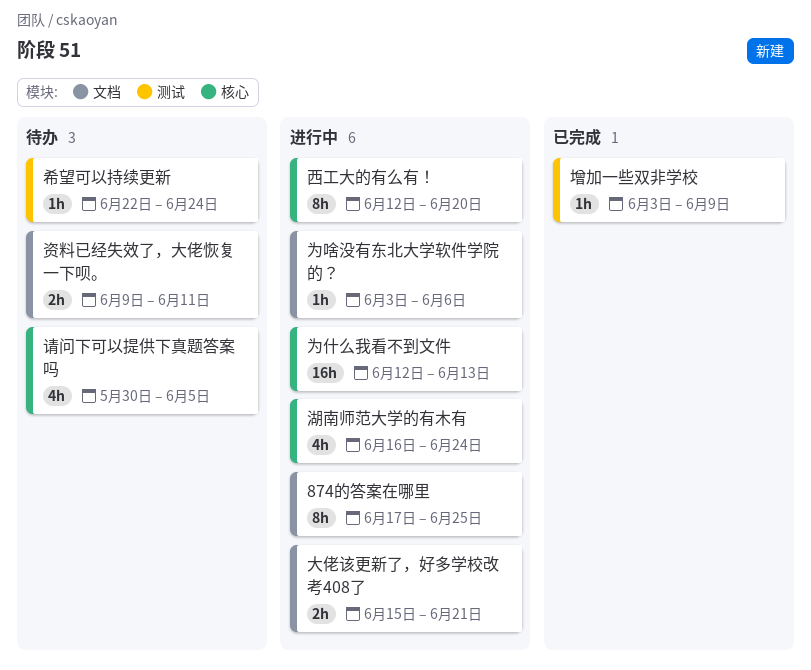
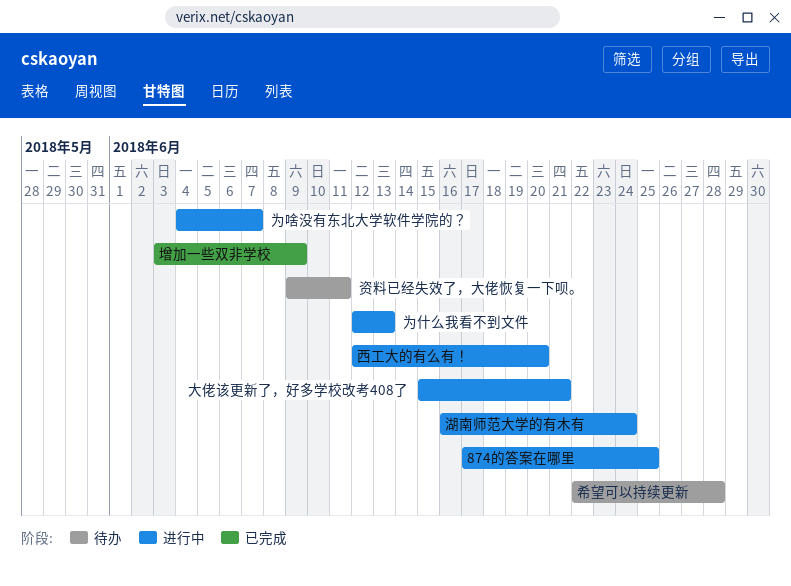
为啥没有东北大学软件学院的？, start: Jun 3 -> Jun 4
为啥没有东北大学软件学院的？, due: Jun 6 -> Jun 7
希望可以持续更新, due: Jun 24 -> Jun 28
请问下可以提供下真题答案吗: present -> none

